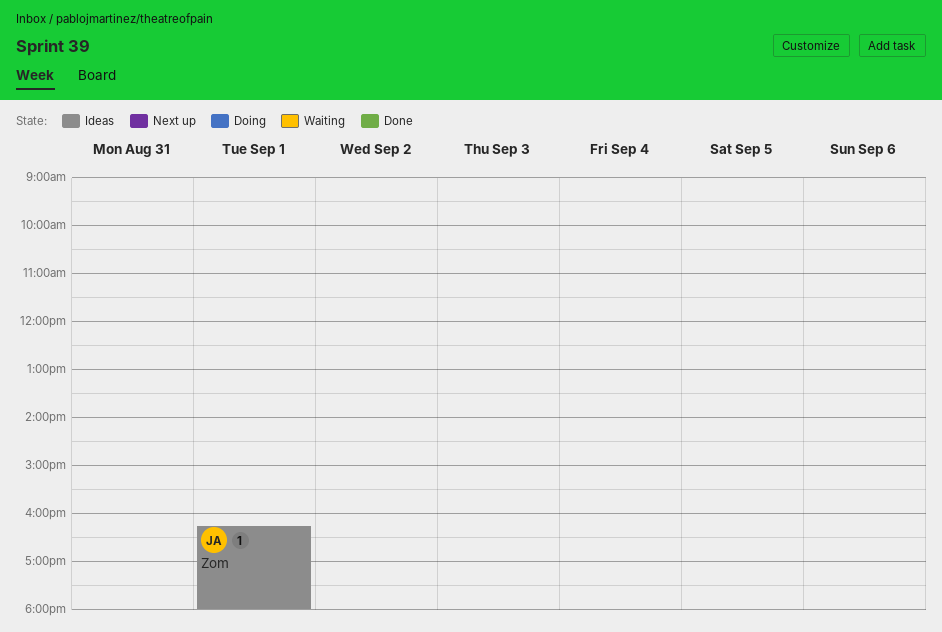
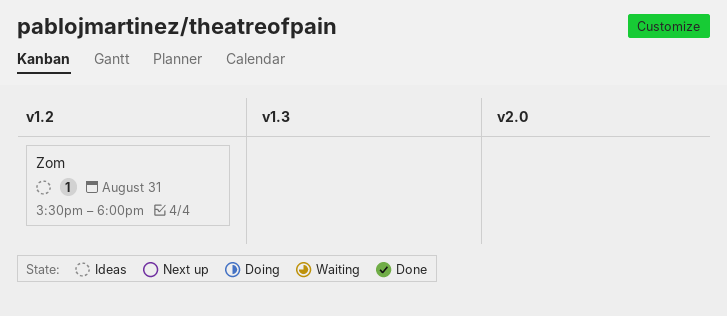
Zom, day: Sep 1 -> Aug 31
Zom, begins: 16:15 -> 15:30

